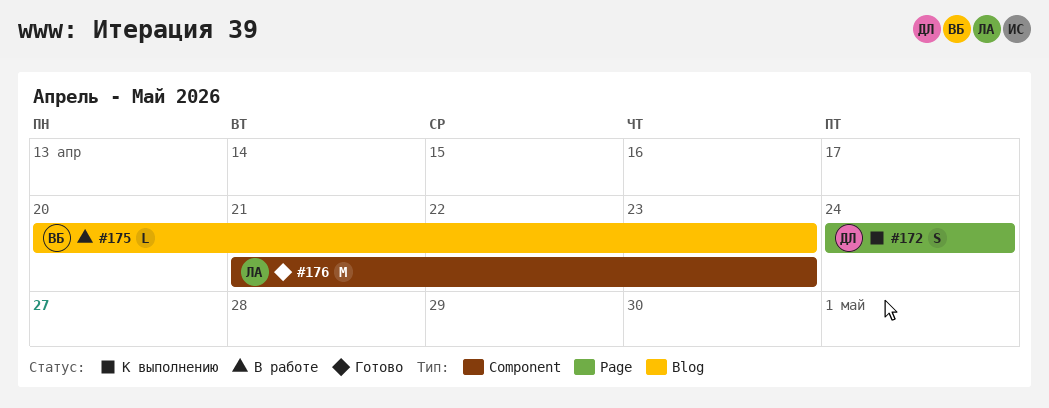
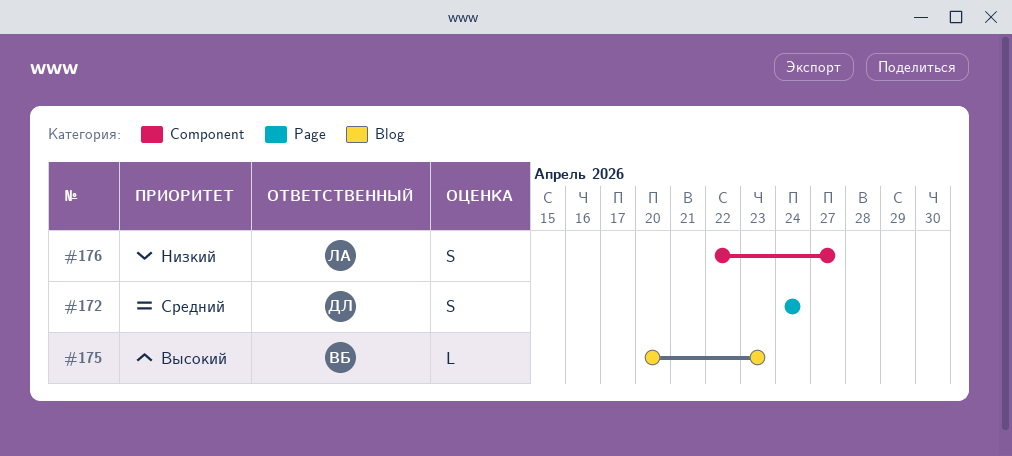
#176, estimate: M -> S
#176, start: Apr 21 -> Apr 22
#176, due: Apr 23 -> Apr 27

